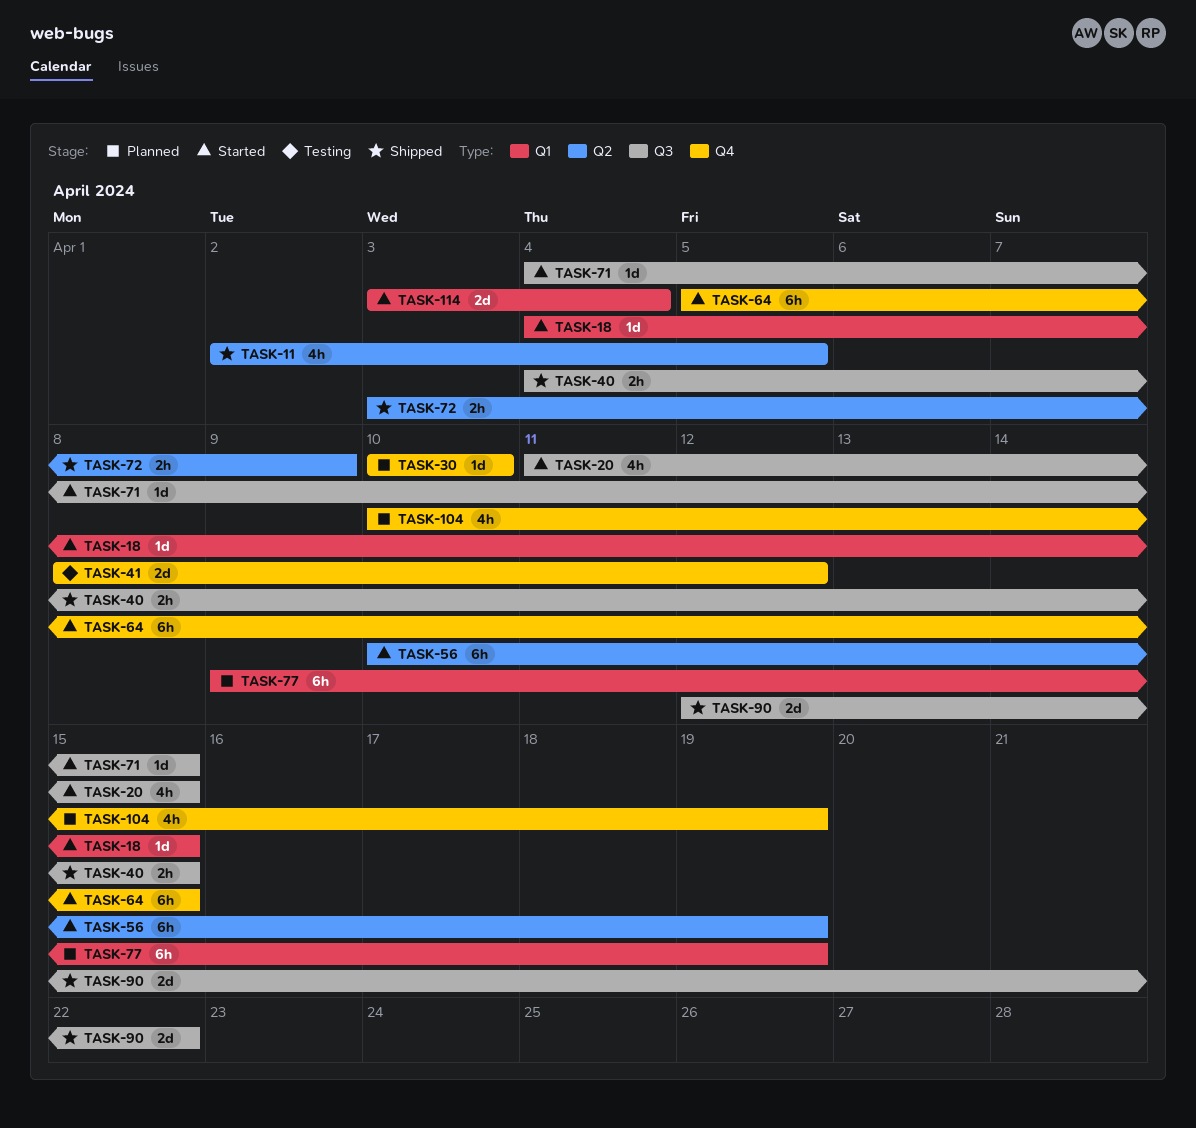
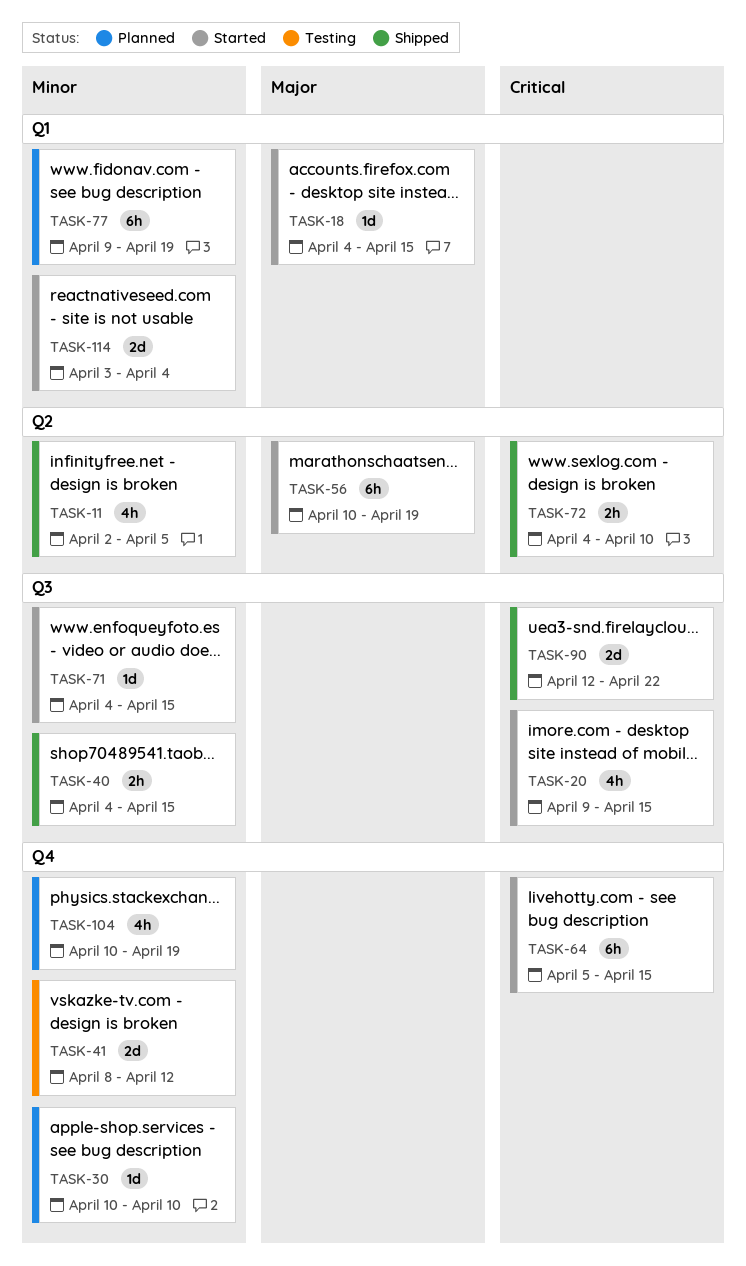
TASK-20, start: Apr 11 -> Apr 9
TASK-72, start: Apr 3 -> Apr 4
TASK-72, due: Apr 9 -> Apr 10

